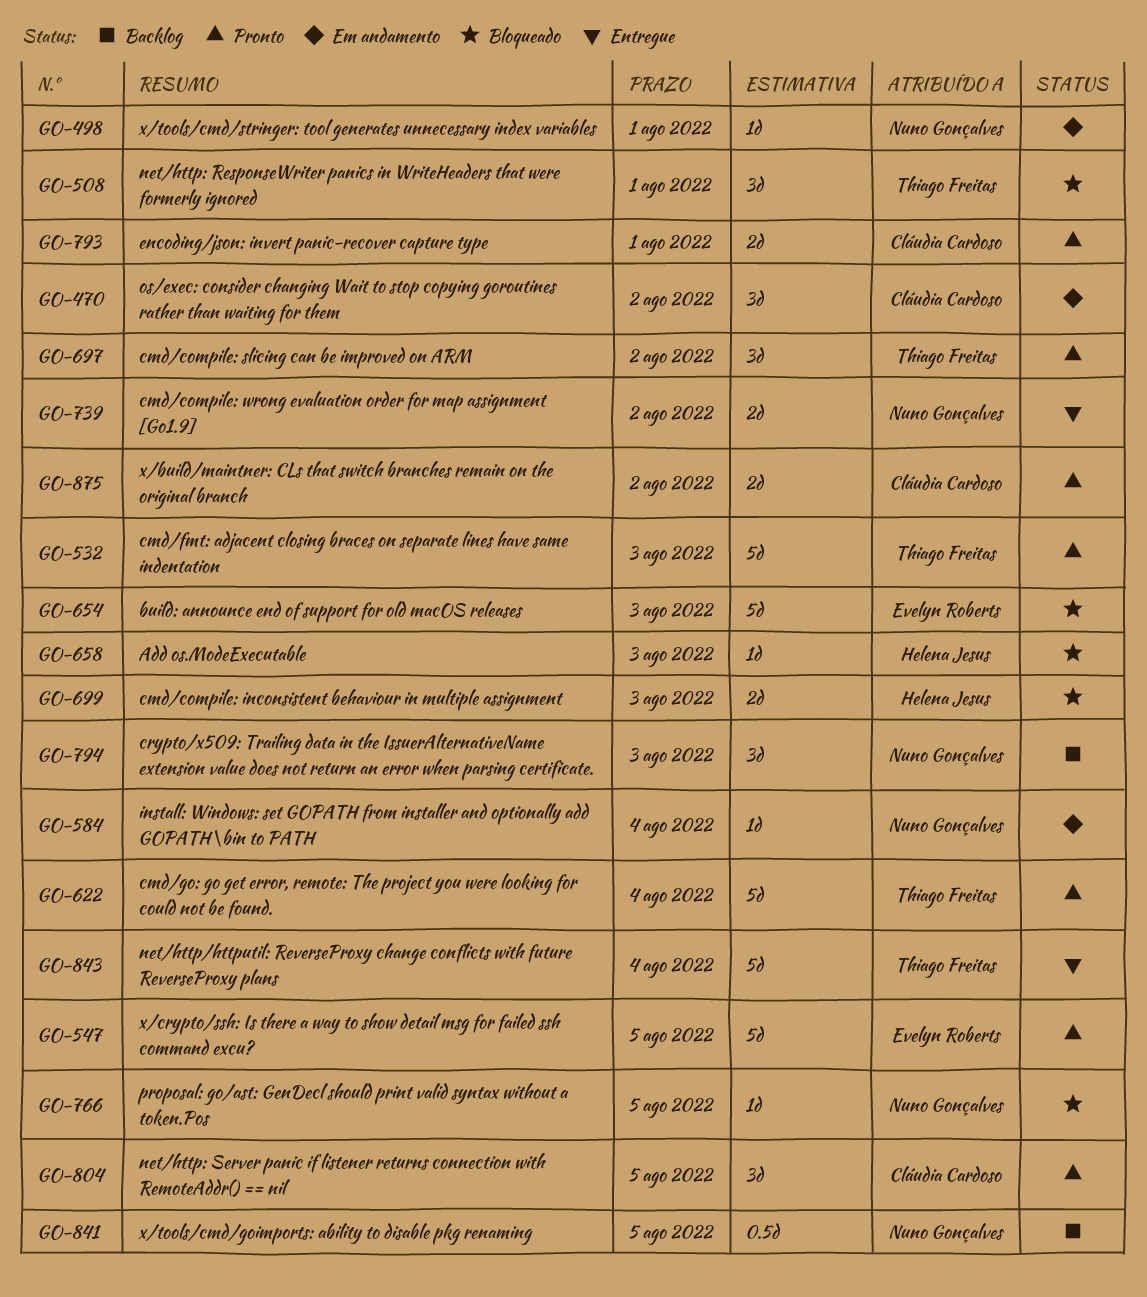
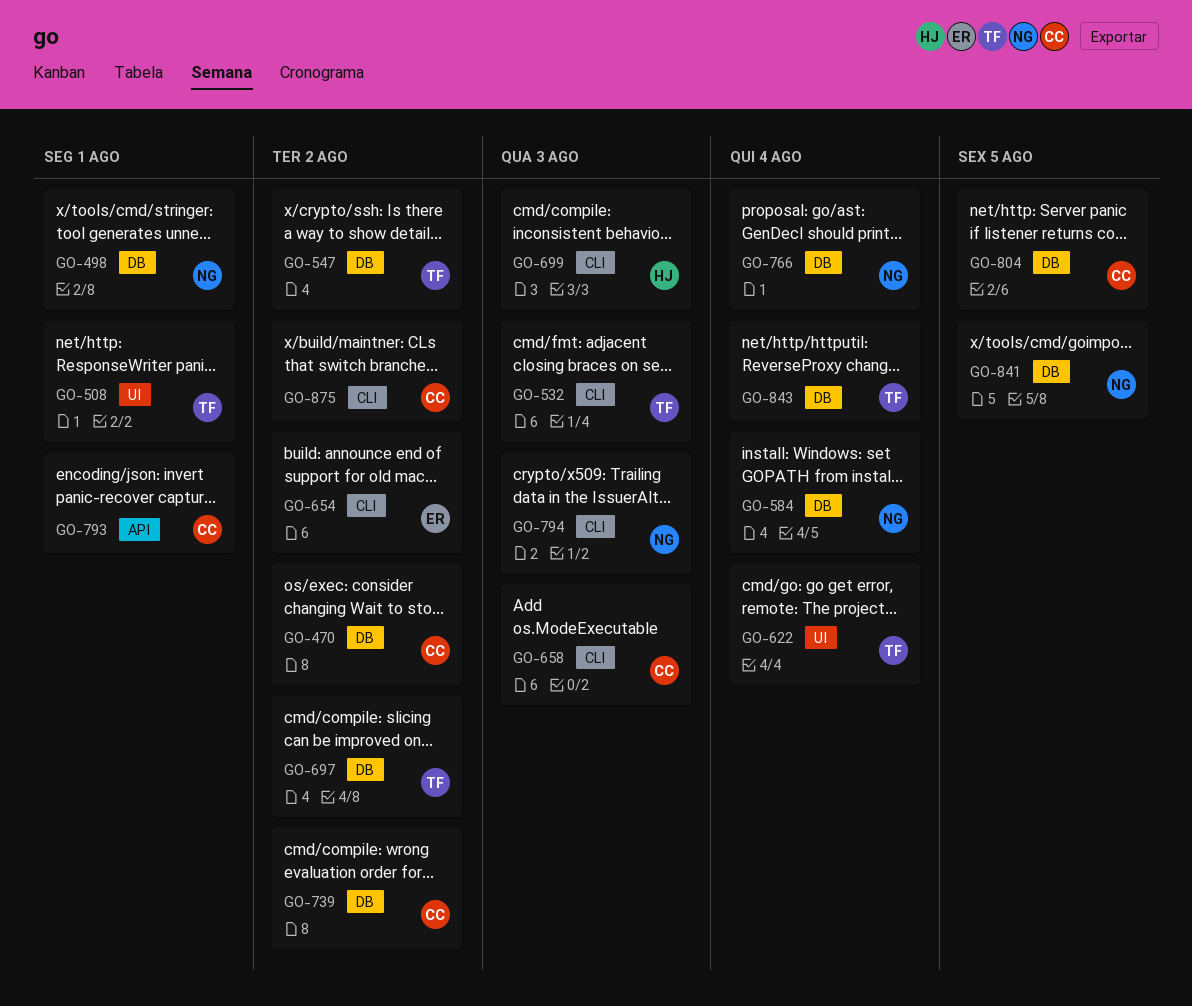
GO-547, owner: Evelyn Roberts -> Thiago Freitas
GO-547, due: Aug 5 -> Aug 2
GO-654, due: Aug 3 -> Aug 2
GO-658, owner: Helena Jesus -> Cláudia Cardoso
GO-739, owner: Nuno Gonçalves -> Cláudia Cardoso
GO-766, due: Aug 5 -> Aug 4

